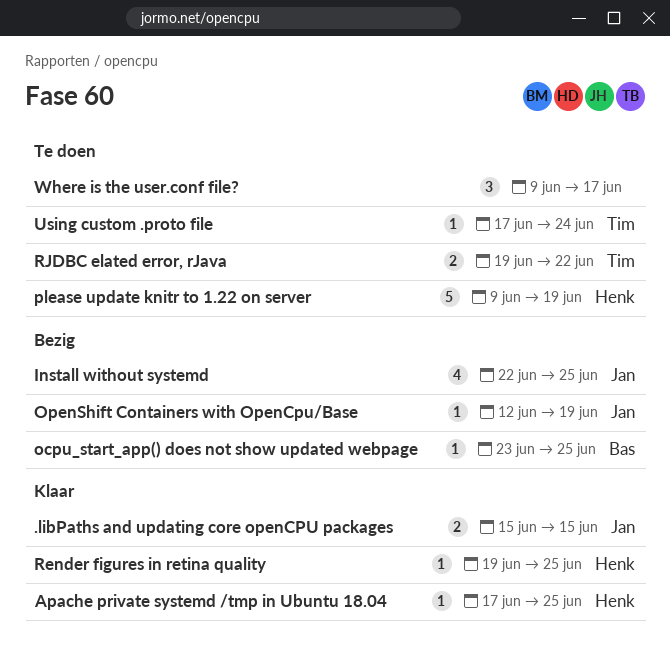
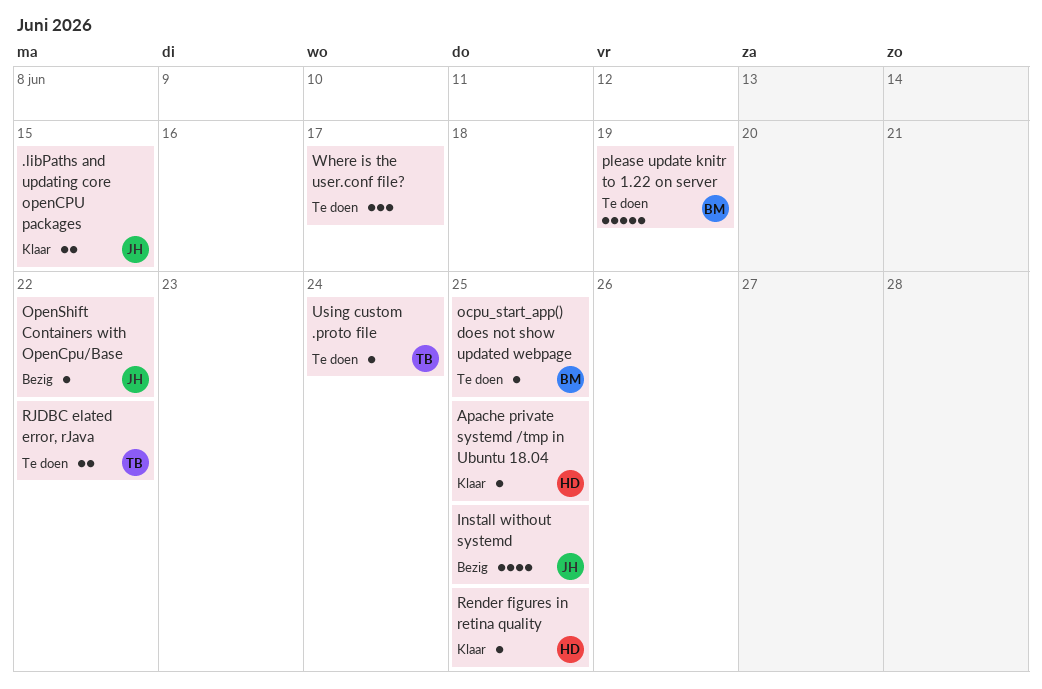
ocpu_start_app() does not show updated webpage, status: Bezig -> Te doen
OpenShift Containers with OpenCpu/Base, due: Jun 19 -> Jun 22
please update knitr to 1.22 on server, owner: Henk -> Bas

